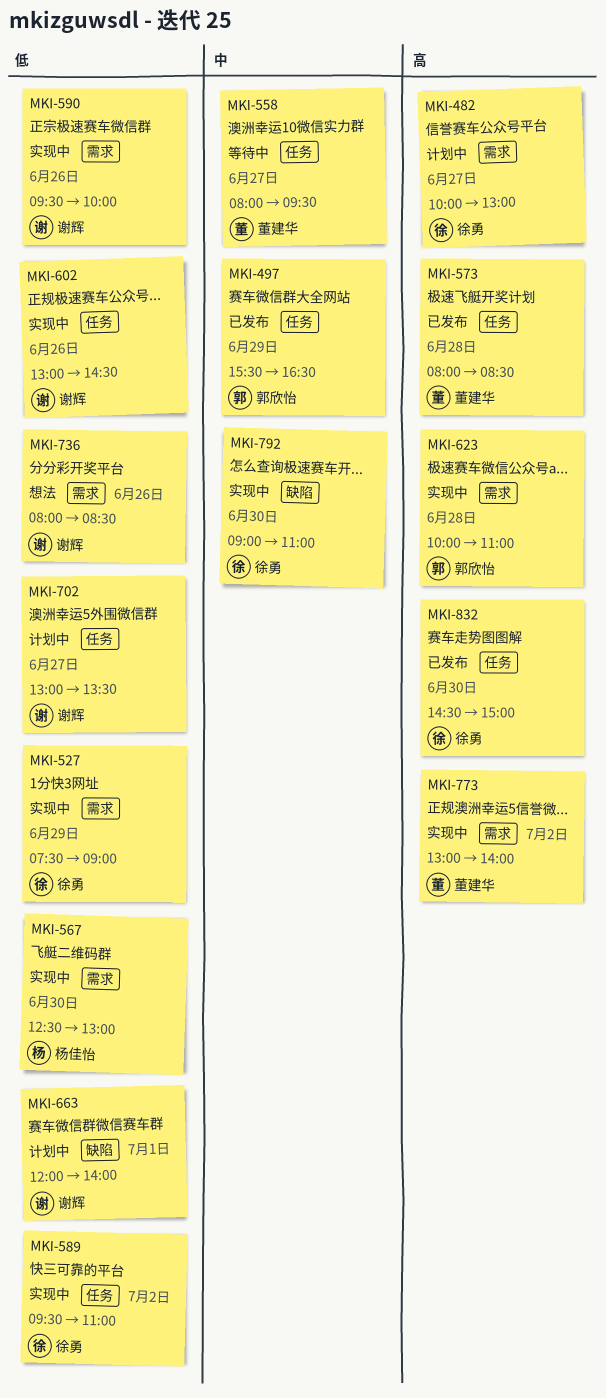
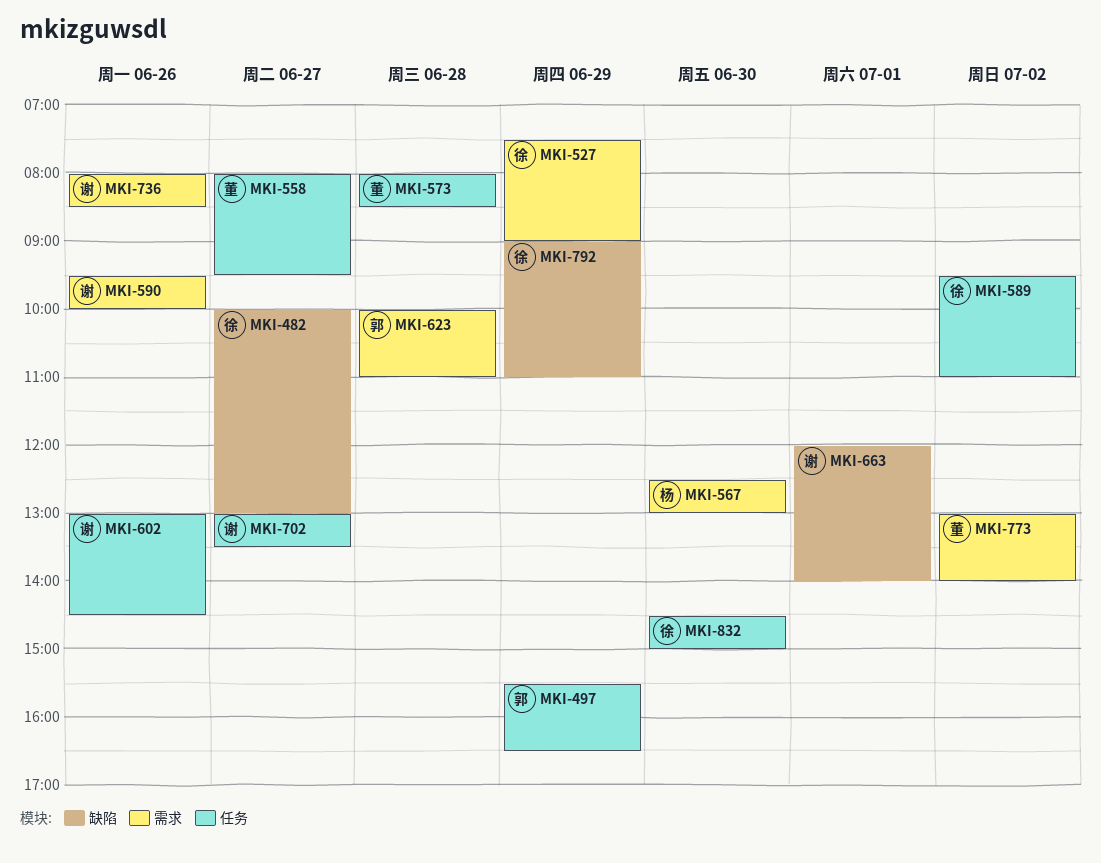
MKI-482, label: 需求 -> 缺陷
MKI-792, day: Jun 30 -> Jun 29

